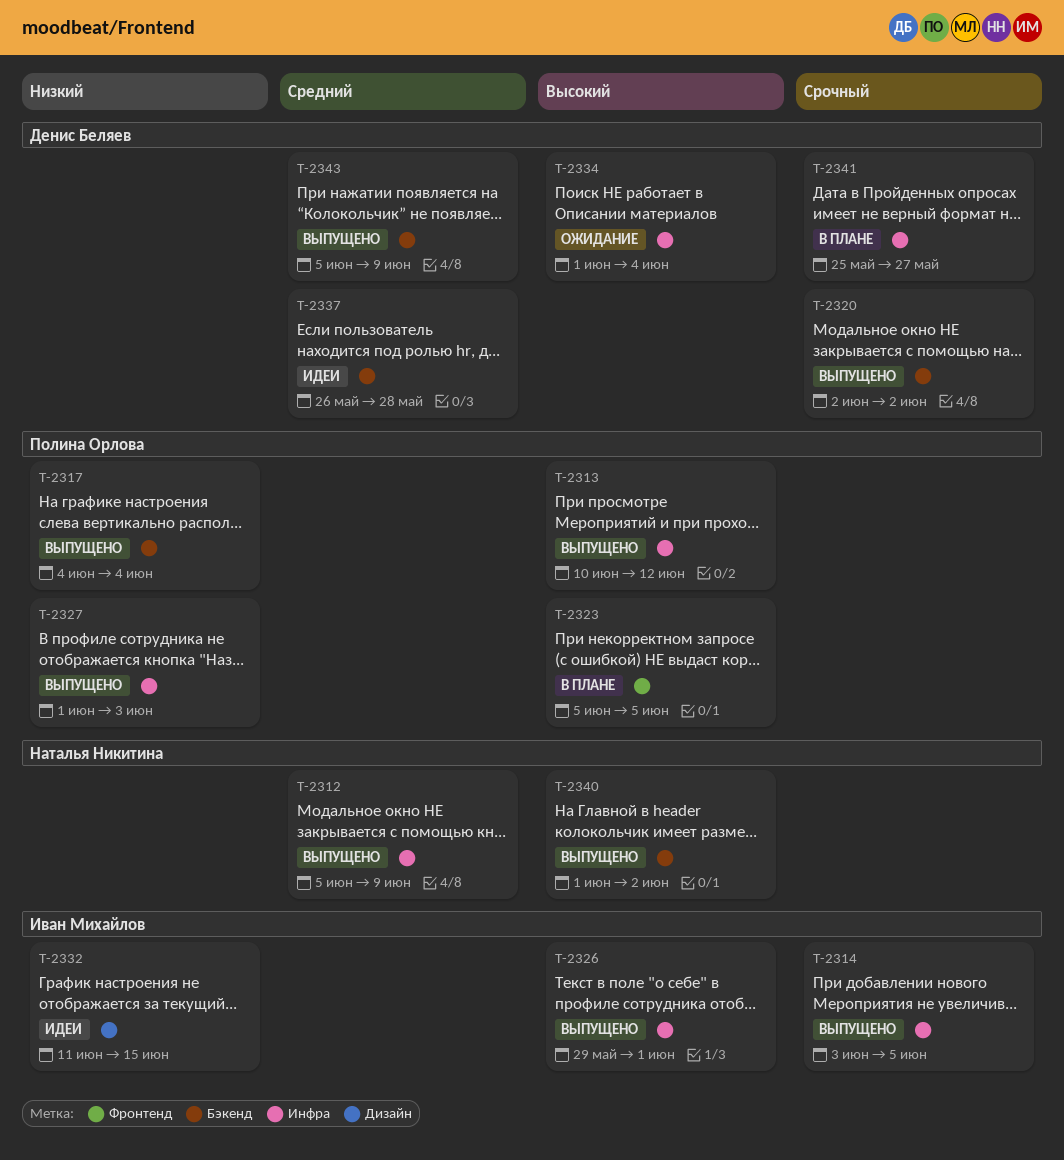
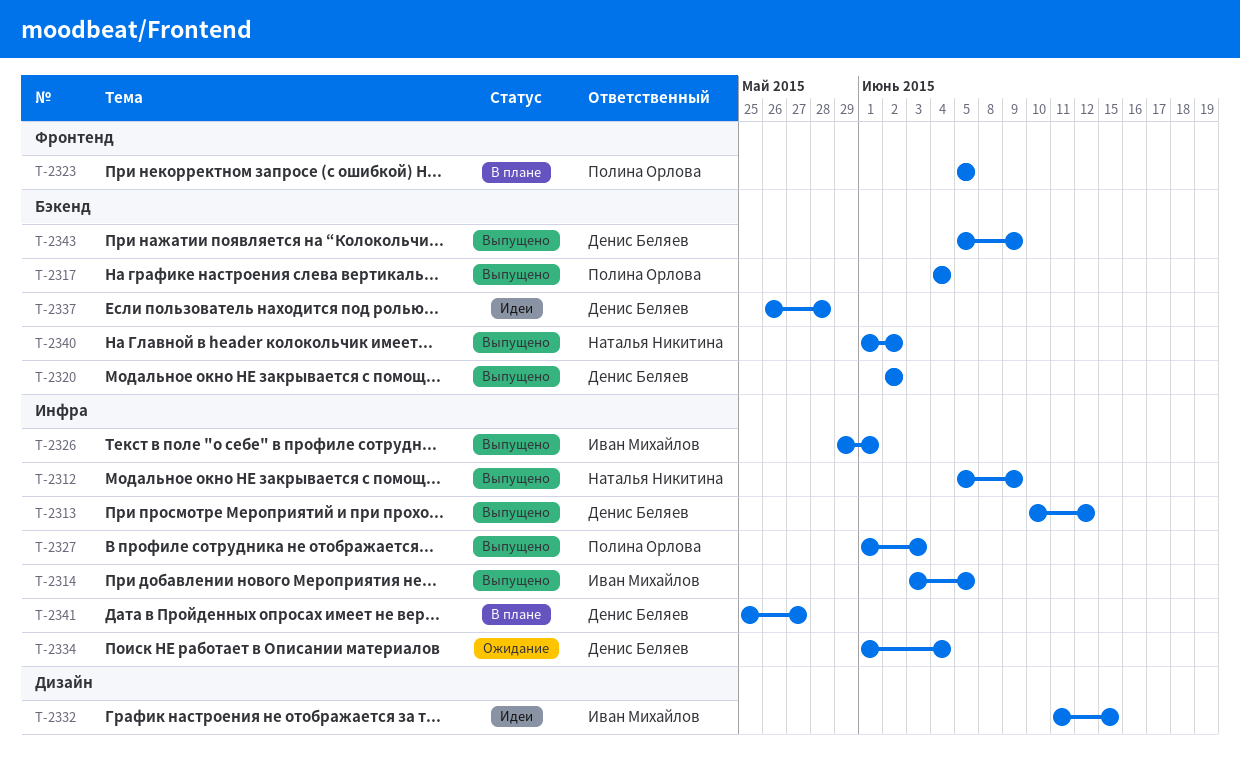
T-2313, owner: Полина Орлова -> Денис Беляев

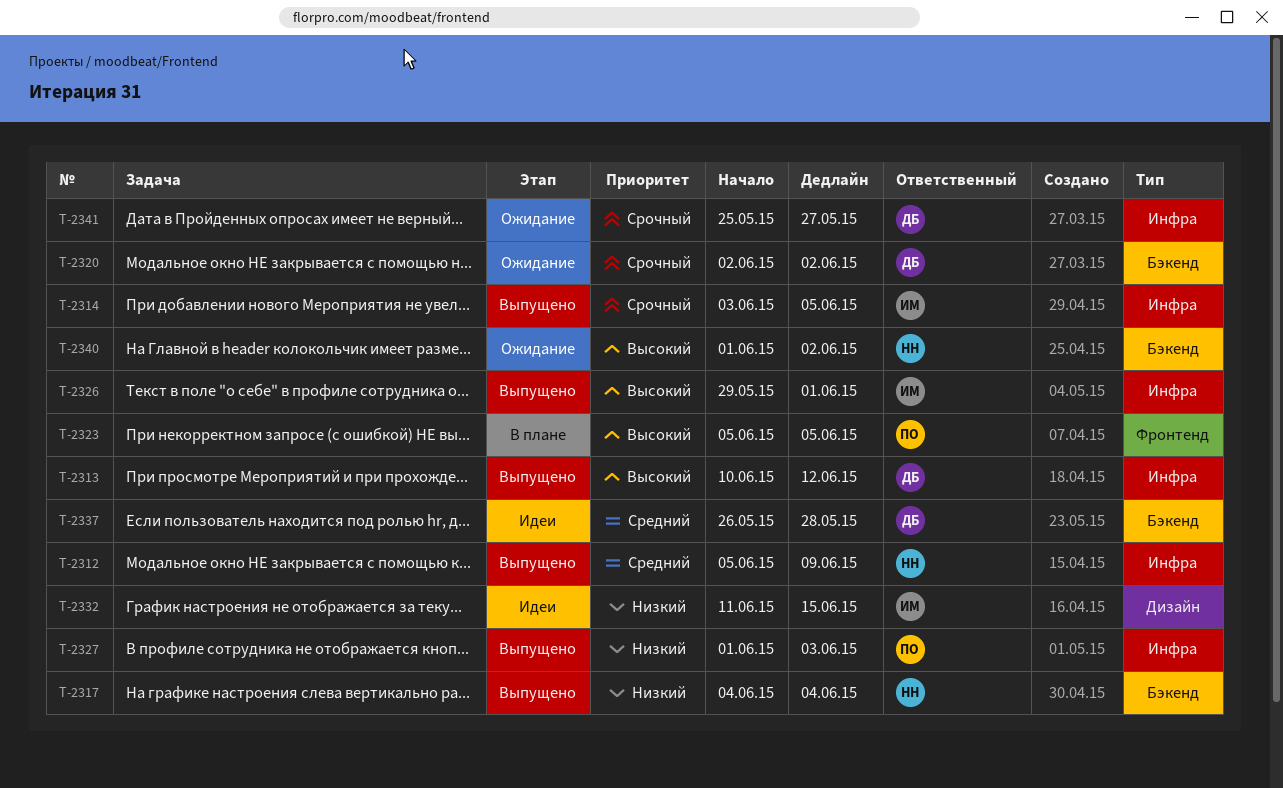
T-2317, owner: Полина Орлова -> Наталья Никитина
T-2320, status: Выпущено -> Ожидание
T-2334: present -> none
T-2340, status: Выпущено -> Ожидание
T-2341, status: В плане -> Ожидание
T-2343: present -> none

